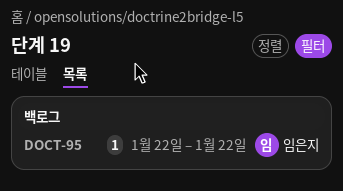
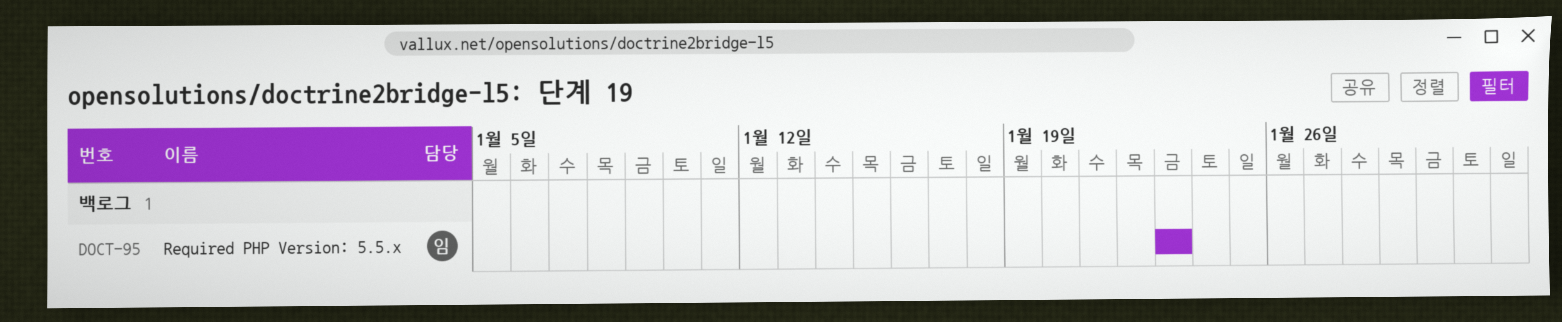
DOCT-95, start: Jan 22 -> Jan 23
DOCT-95, due: Jan 22 -> Jan 23

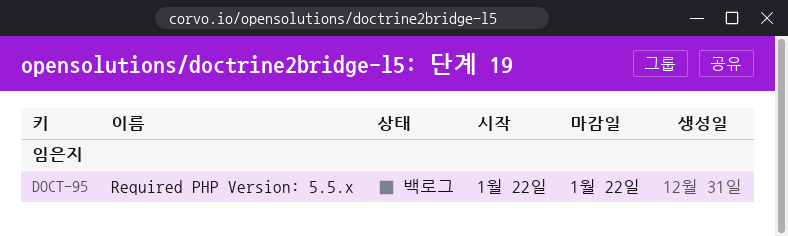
DOCT-95, start: Jan 23 -> Jan 22
DOCT-95, due: Jan 23 -> Jan 22

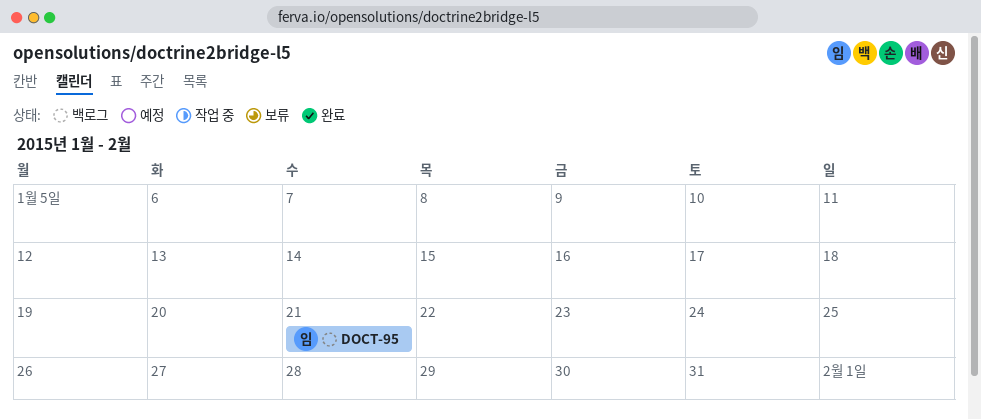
DOCT-95, start: Jan 22 -> Jan 21
DOCT-95, due: Jan 22 -> Jan 21

